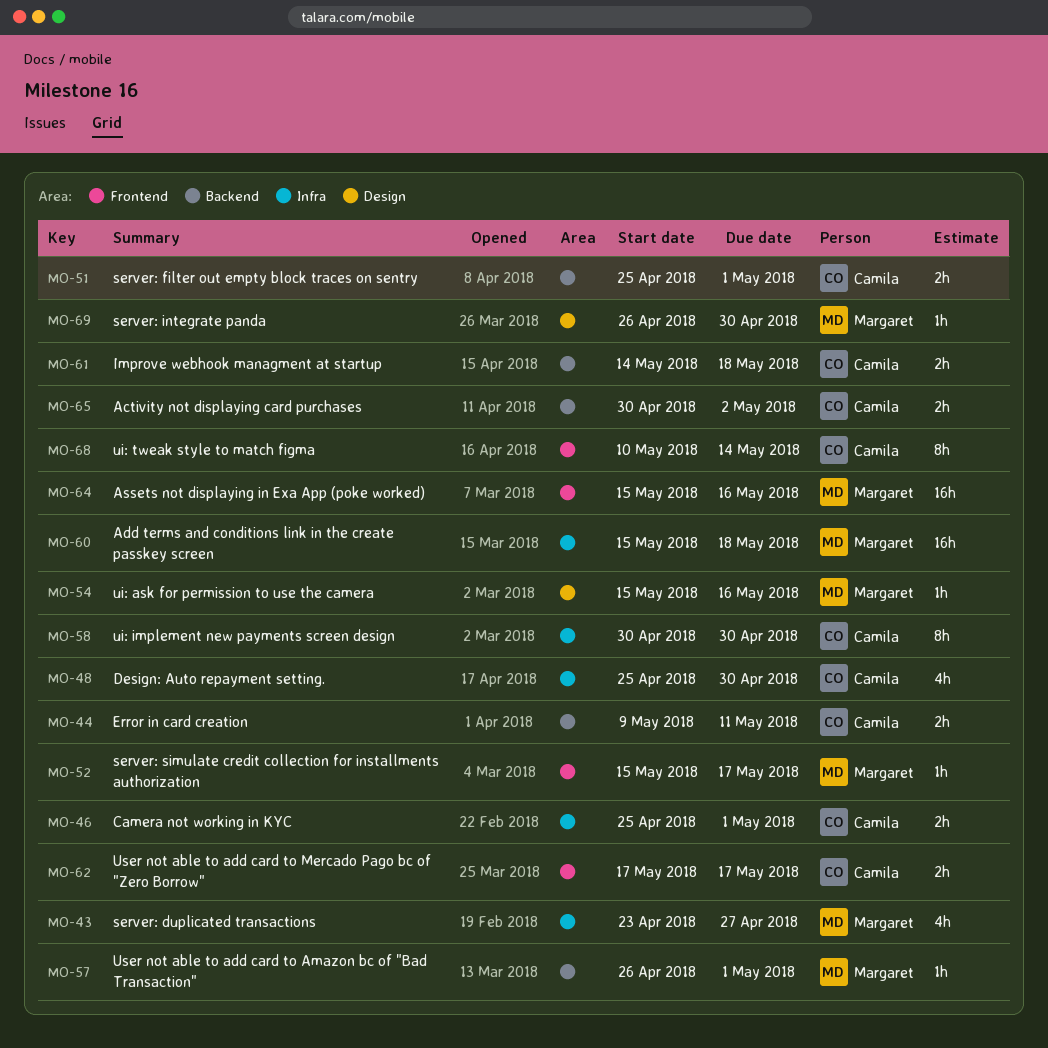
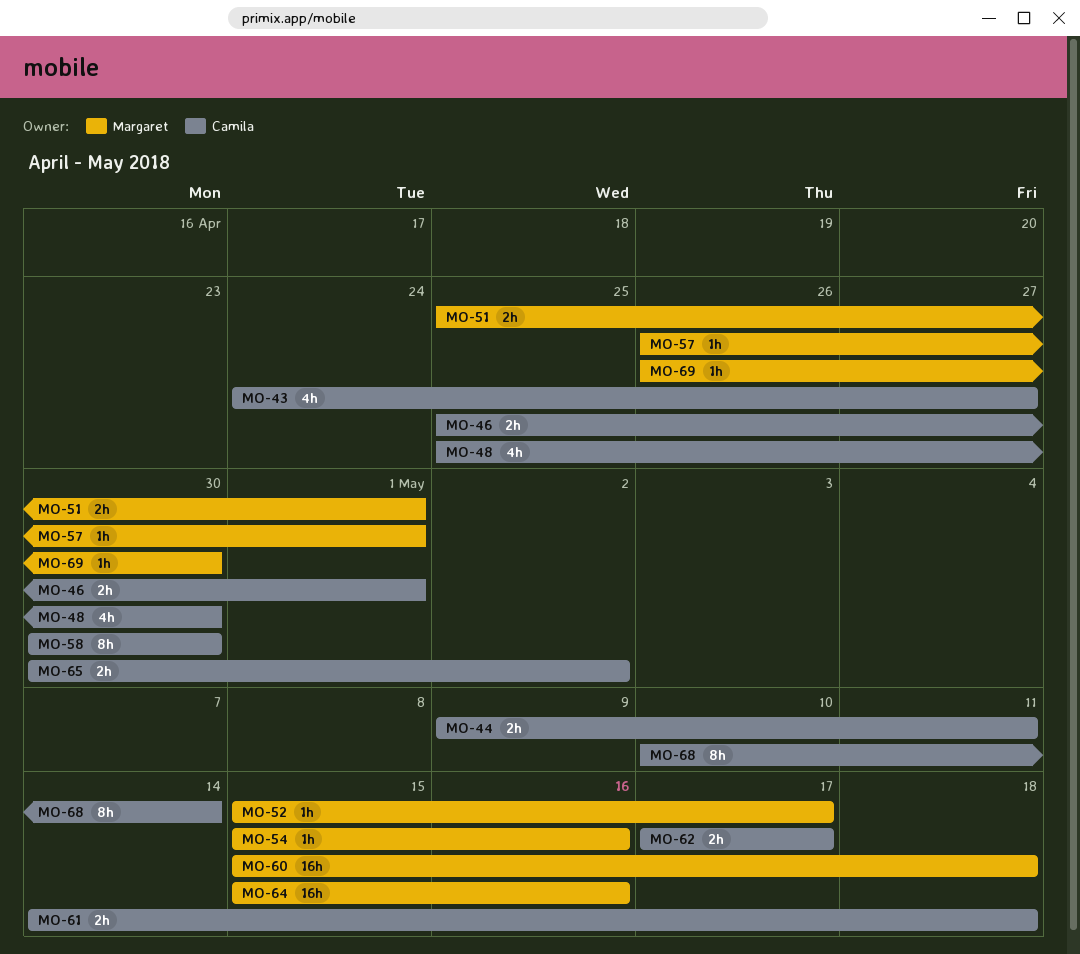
MO-43, owner: Margaret -> Camila
MO-43, start: Apr 23 -> Apr 24
MO-51, owner: Camila -> Margaret

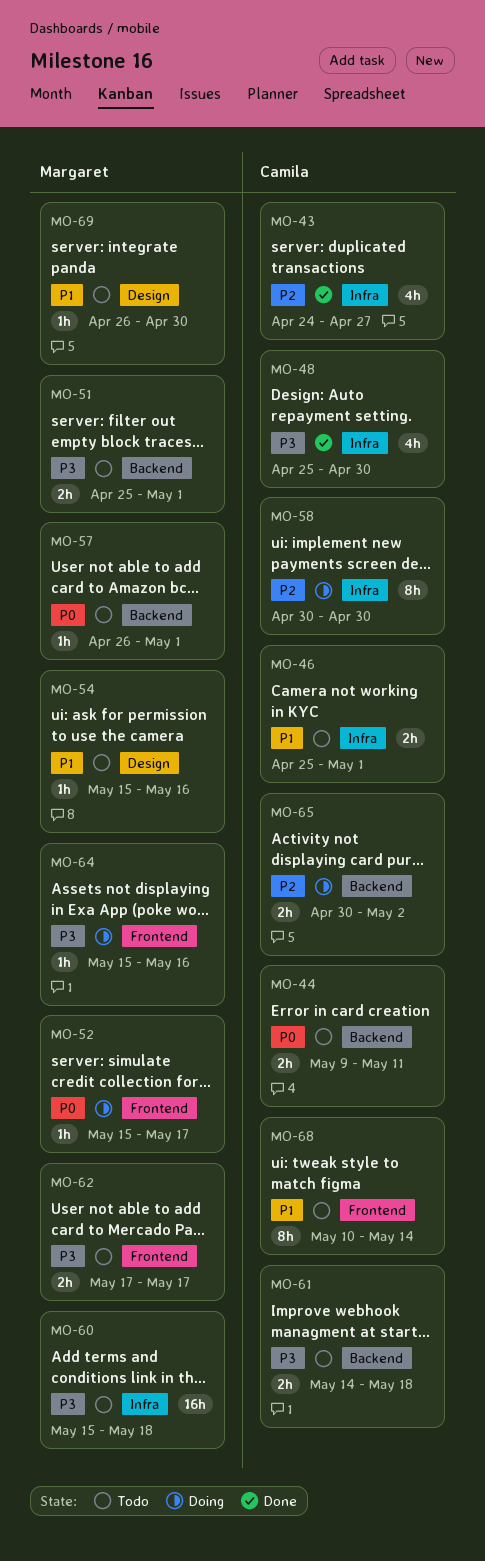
MO-62, owner: Camila -> Margaret
MO-64, estimate: 16h -> 1h

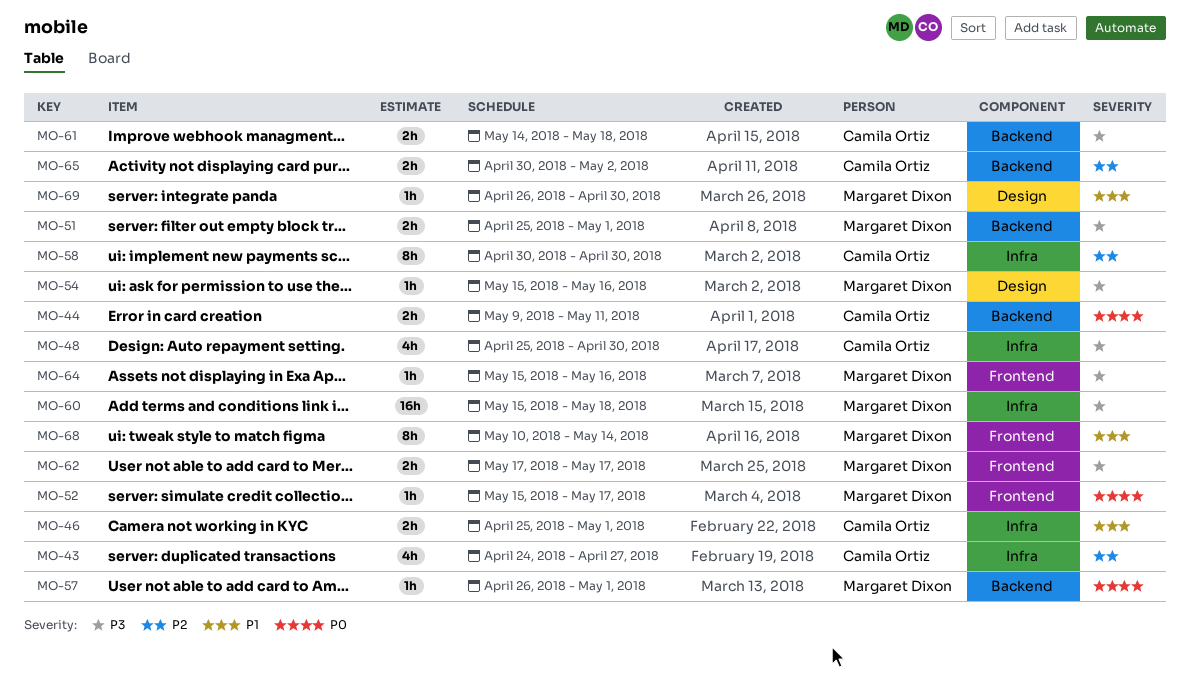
MO-54, priority: P1 -> P3
MO-68, owner: Camila Ortiz -> Margaret Dixon

